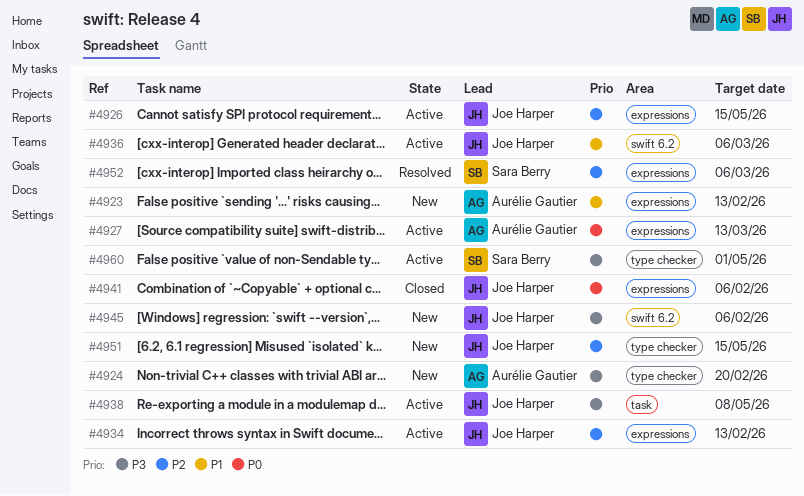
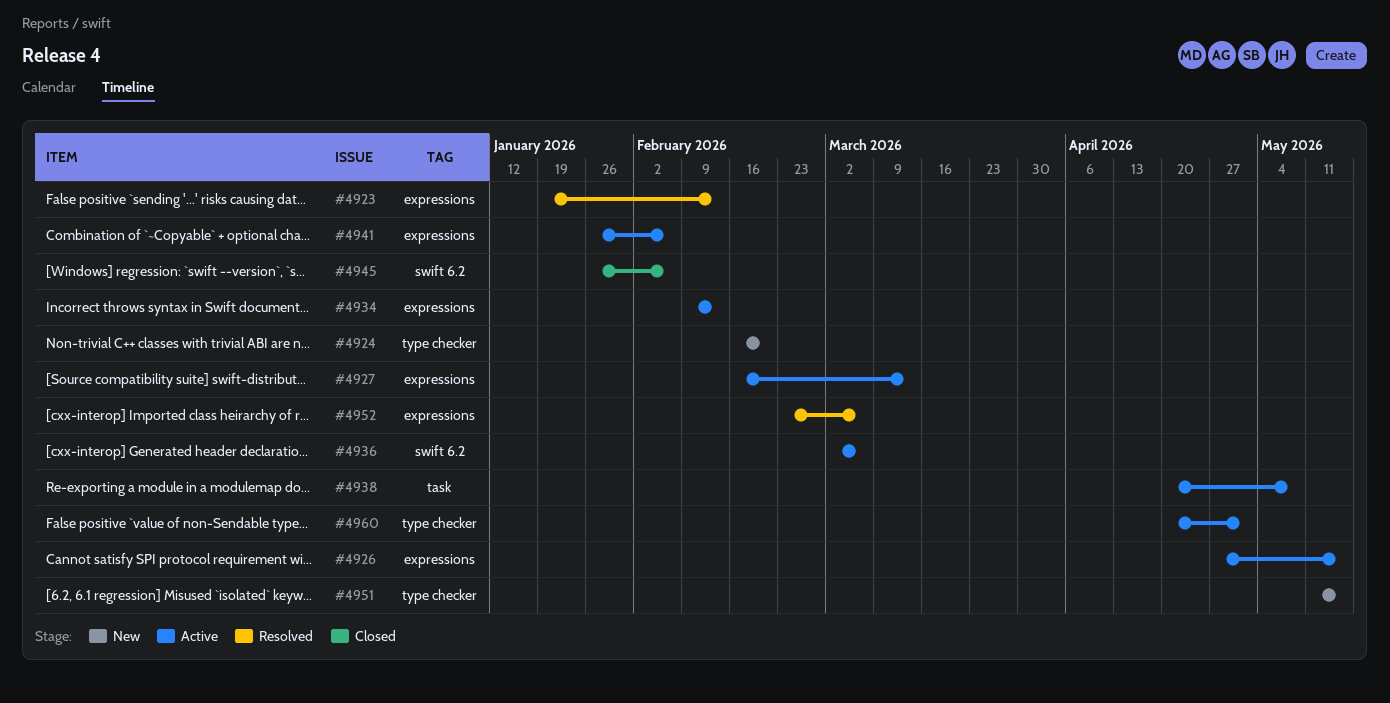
#4923, status: New -> Resolved
#4941, status: Closed -> Active
#4945, status: New -> Closed

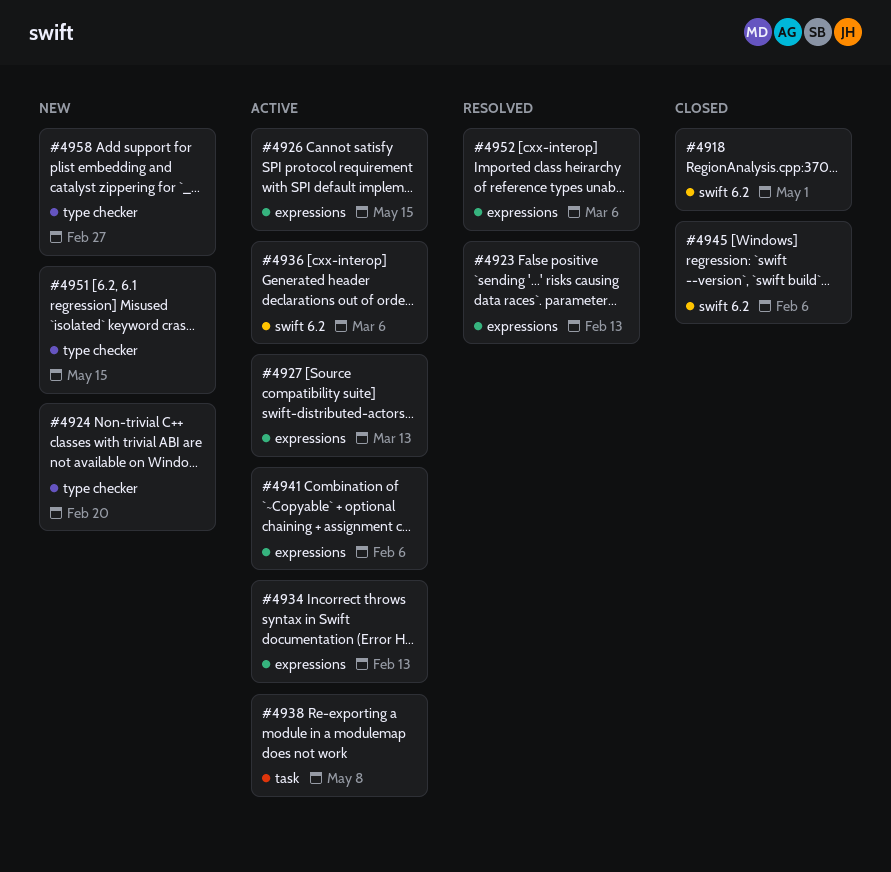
#4918: none -> present
#4958: none -> present
#4960: present -> none

